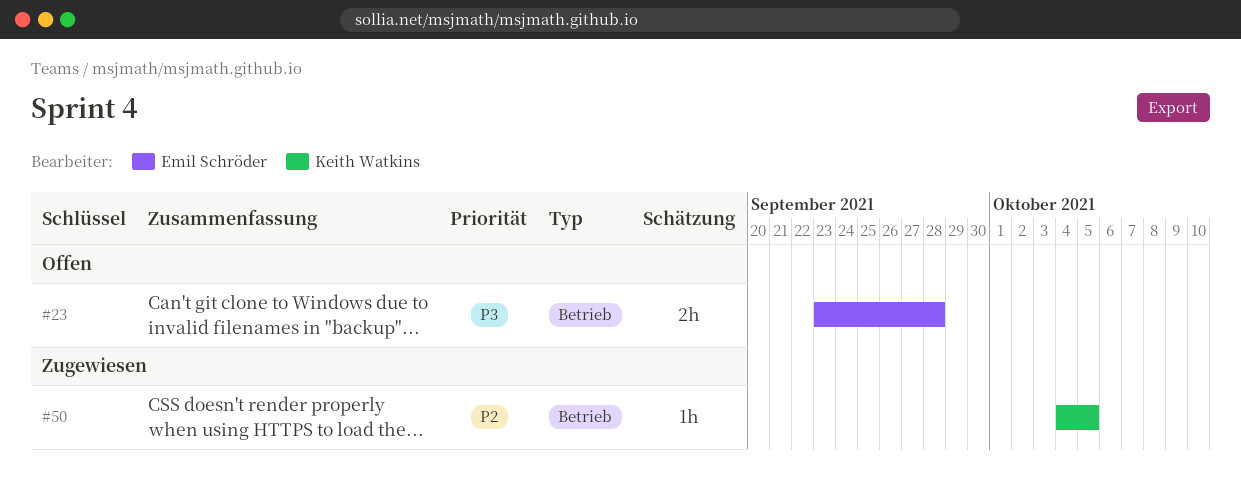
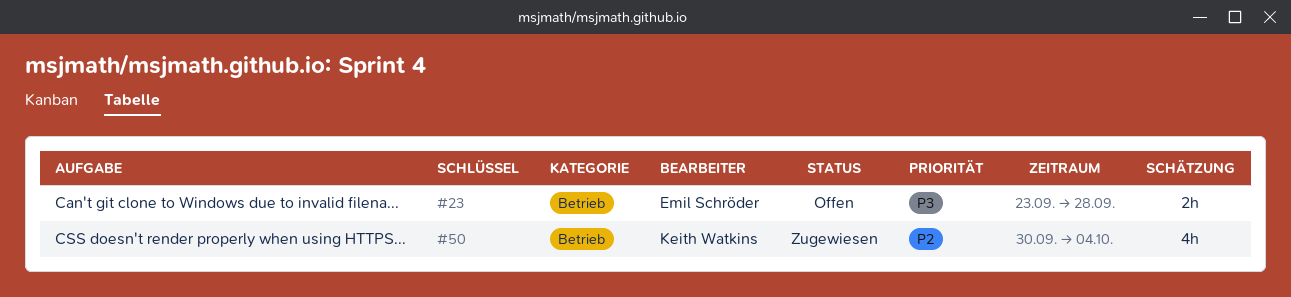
#50, estimate: 1h -> 4h
#50, start: Oct 4 -> Sep 30
#50, due: Oct 5 -> Oct 4

